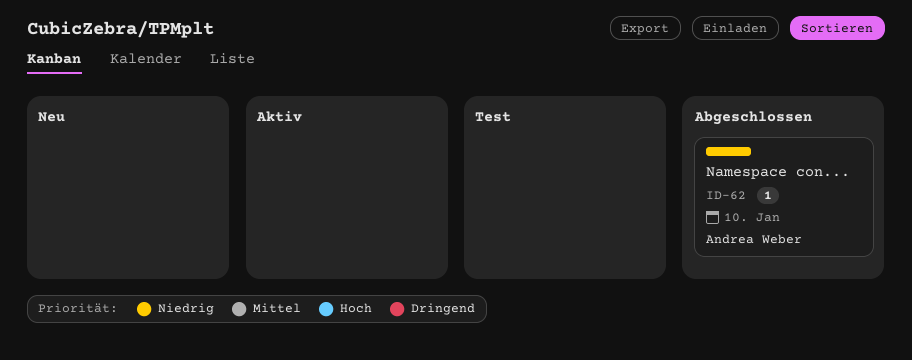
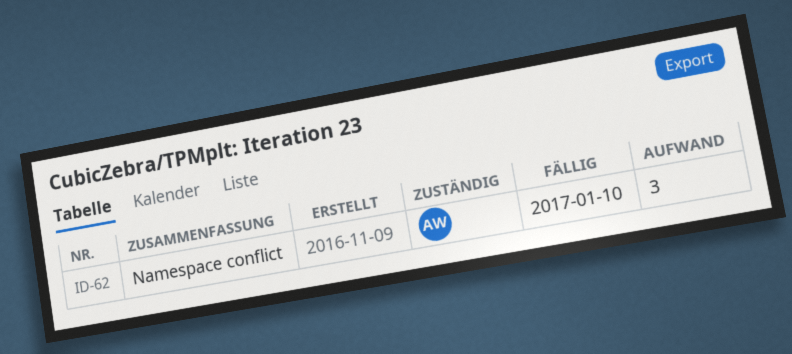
ID-62, estimate: 1 -> 3

